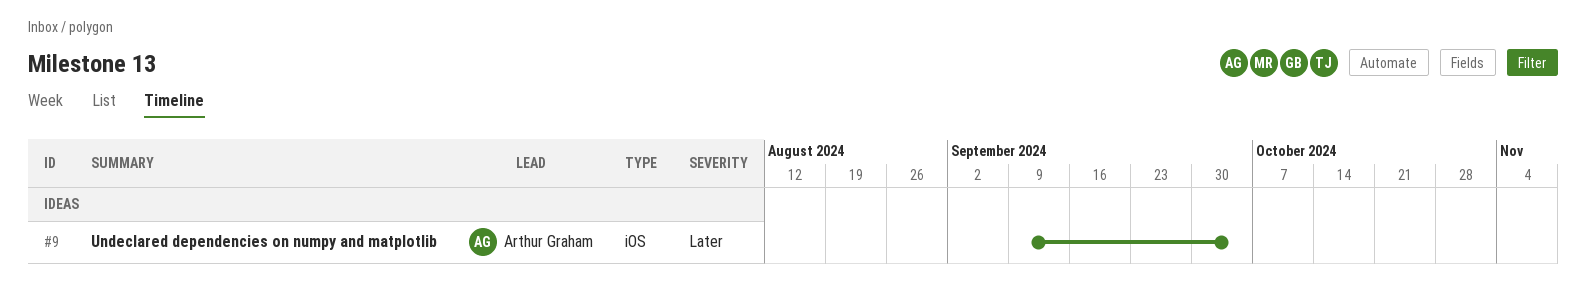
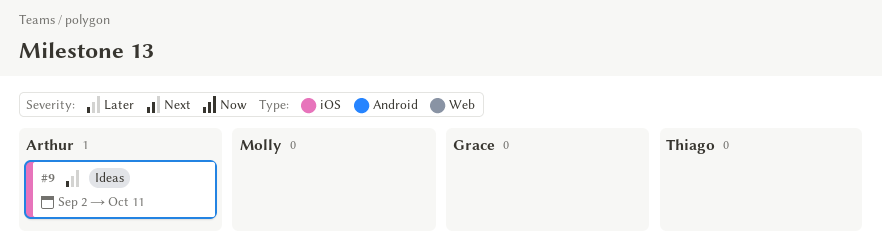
#9, start: Sep 9 -> Sep 2
#9, due: Oct 4 -> Oct 11

